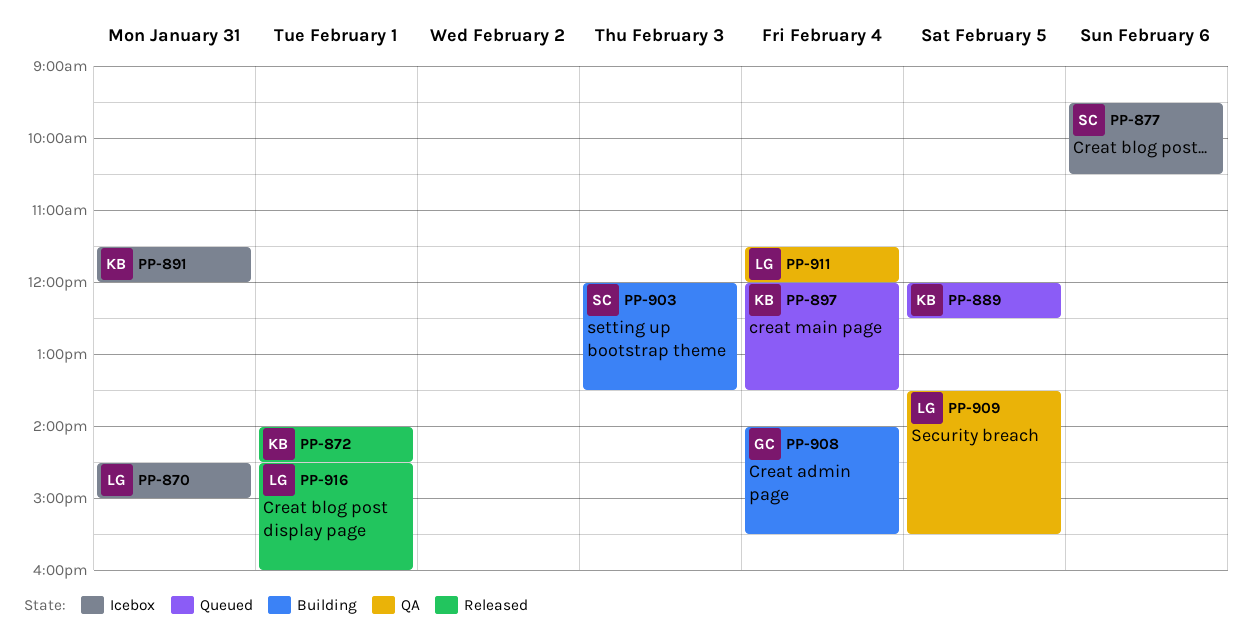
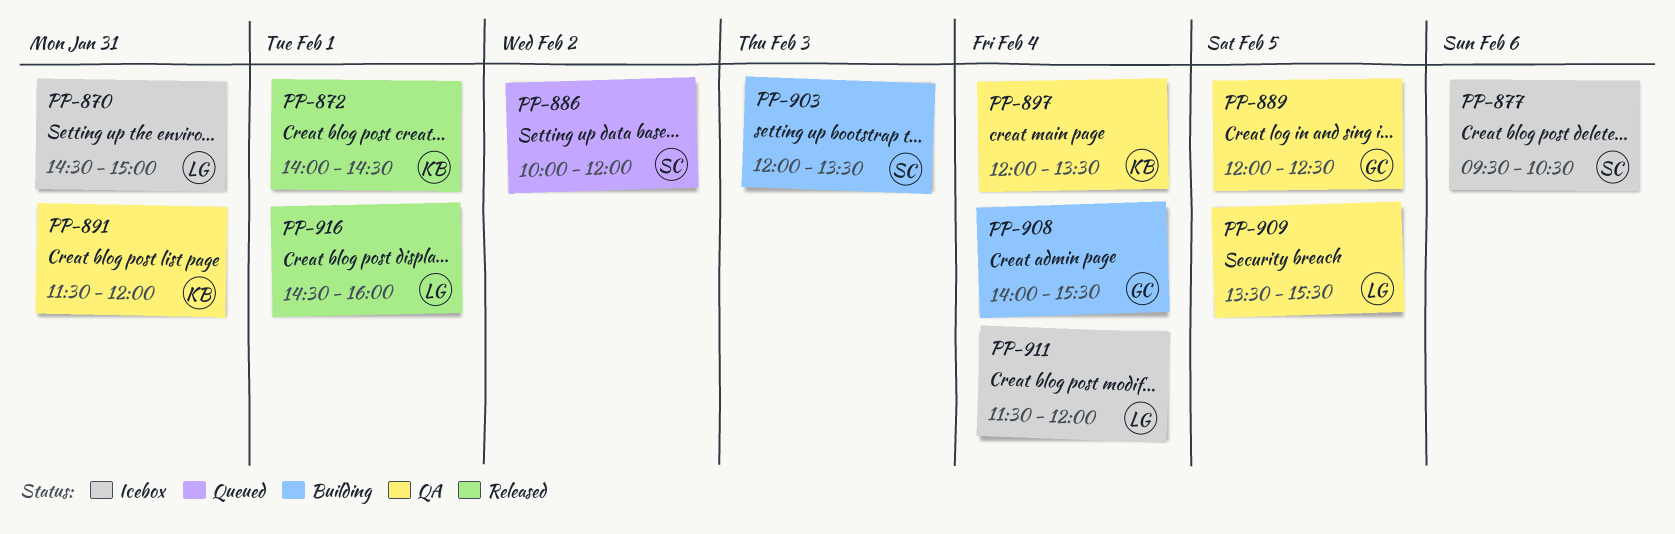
PP-886: none -> present
PP-889, status: Queued -> QA
PP-889, owner: KB -> GC
PP-891, status: Icebox -> QA
PP-897, status: Queued -> QA
PP-911, status: QA -> Icebox

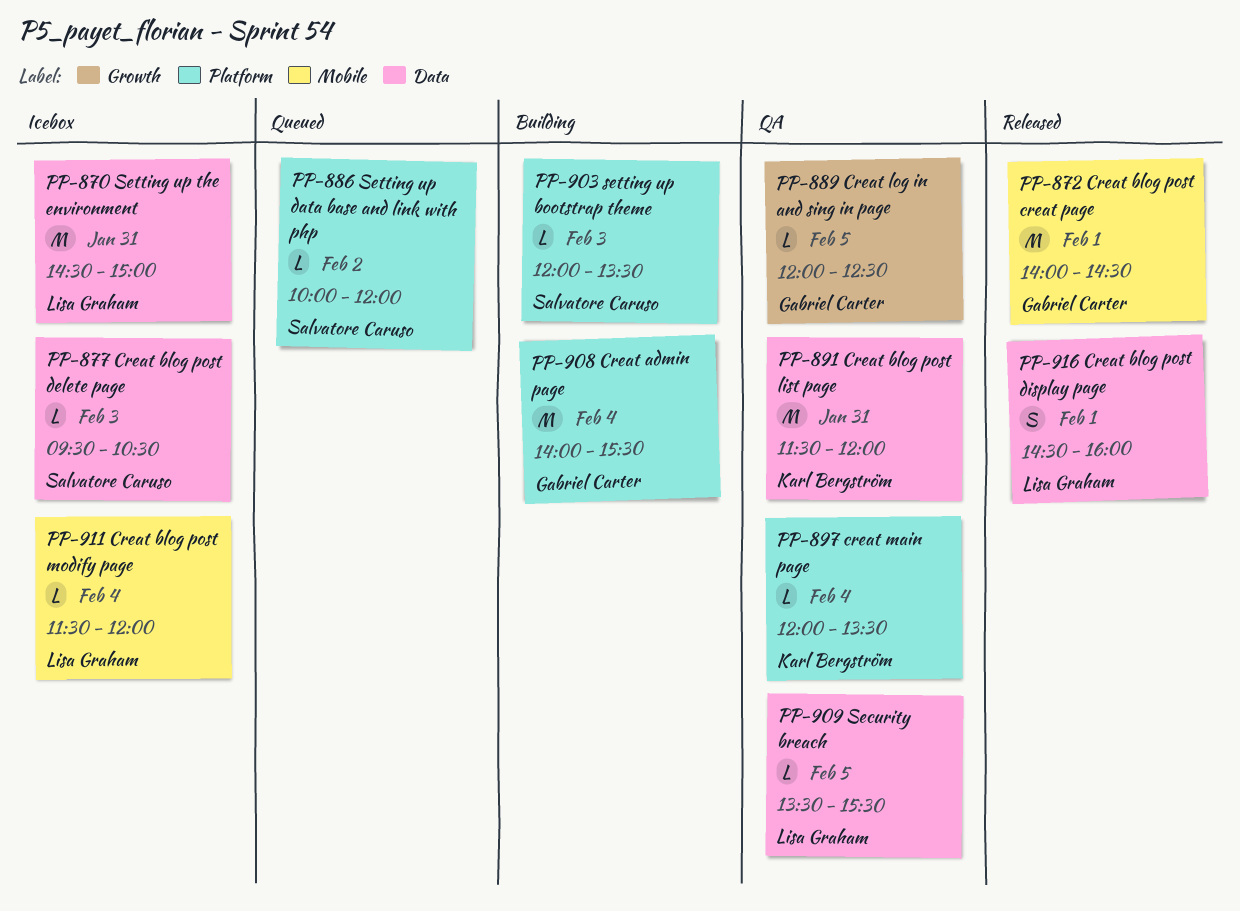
PP-872, owner: Karl Bergström -> Gabriel Carter
PP-877, day: Feb 6 -> Feb 3

